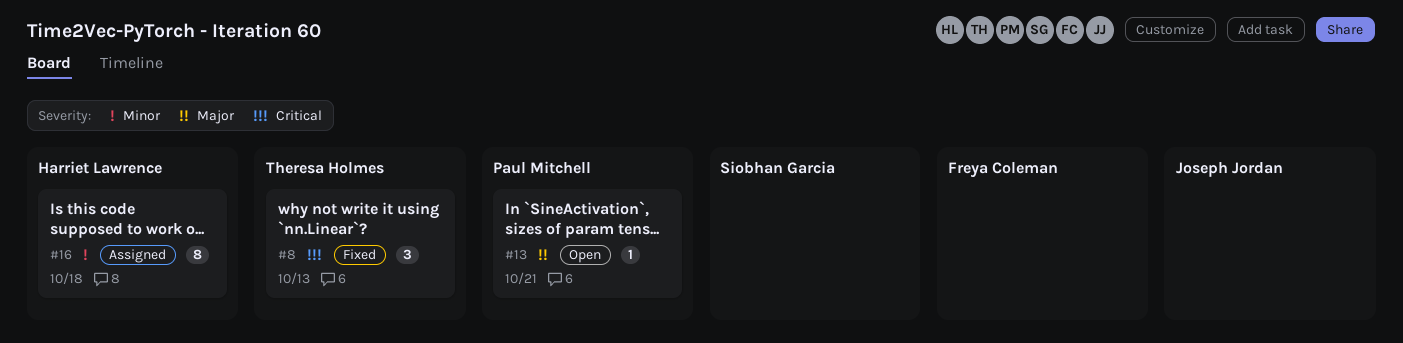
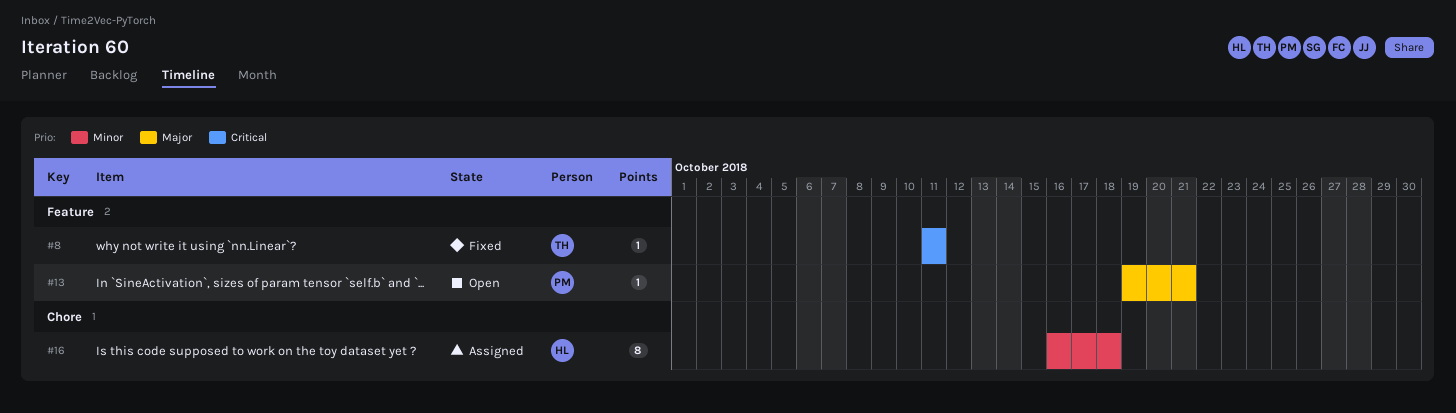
#8, estimate: 3 -> 1
#8, due: Oct 13 -> Oct 11

